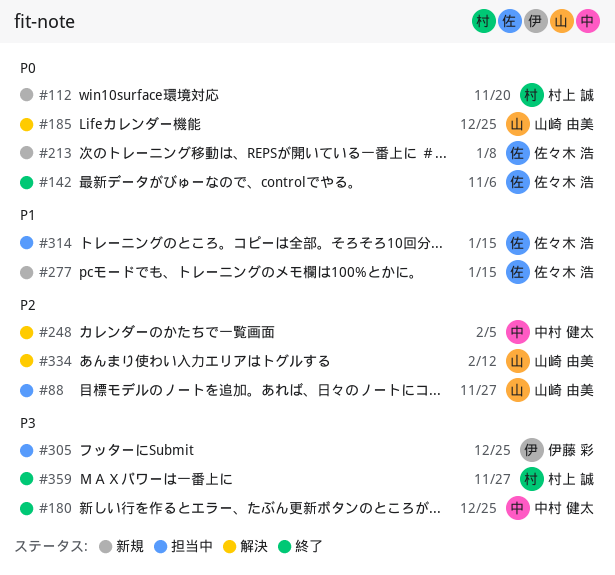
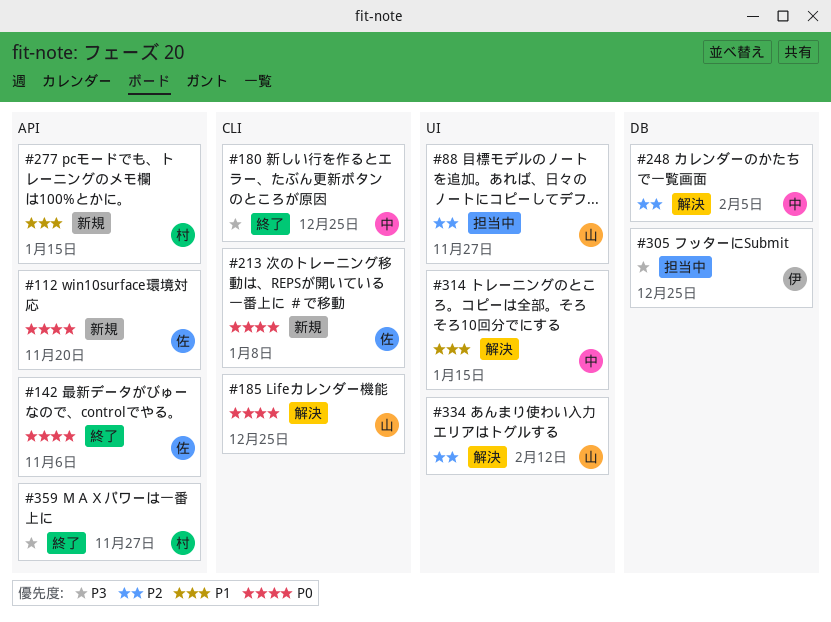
#112, owner: 村上 誠 -> 佐々木 浩
#277, owner: 佐々木 浩 -> 村上 誠
#314, status: 担当中 -> 解決
#314, owner: 佐々木 浩 -> 中村 健太

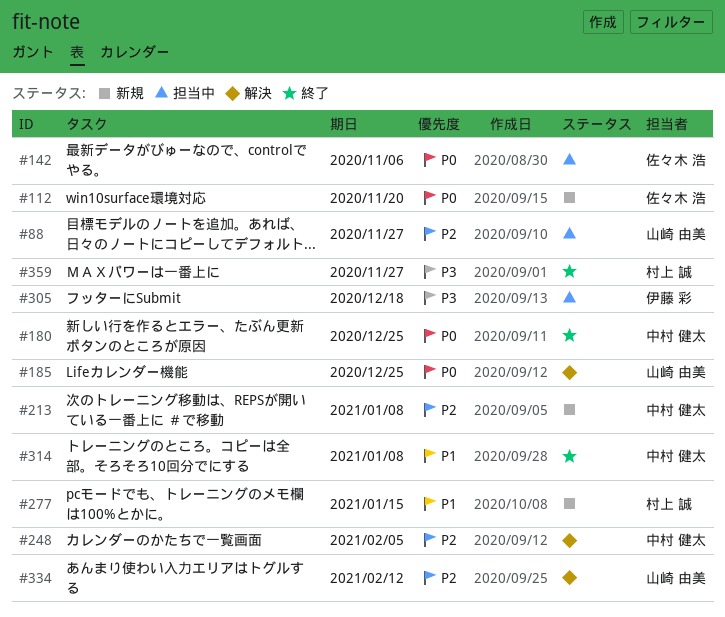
#142, status: 終了 -> 担当中
#180, priority: P3 -> P0
#213, owner: 佐々木 浩 -> 中村 健太
#213, priority: P0 -> P2
#305, due: Dec 25 -> Dec 18
#314, status: 解決 -> 終了
#314, due: Jan 15 -> Jan 8

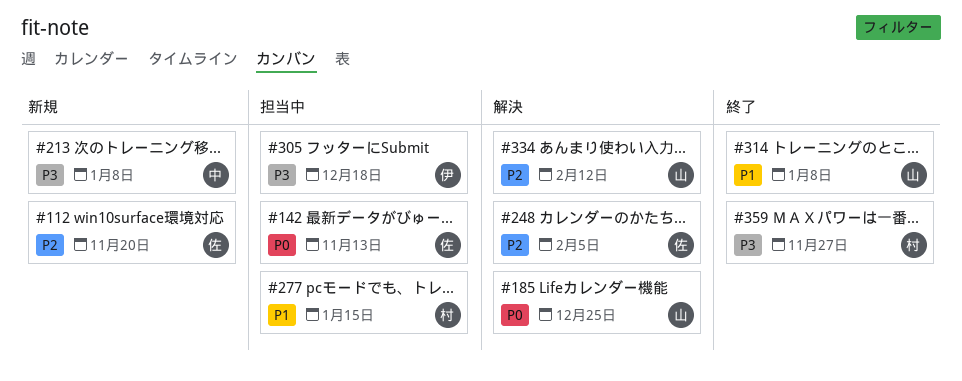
#88: present -> none
#112, priority: P0 -> P2
#142, due: Nov 6 -> Nov 13
#180: present -> none
#213, priority: P2 -> P3
#248, owner: 中村 健太 -> 佐々木 浩
#277, status: 新規 -> 担当中
#314, owner: 中村 健太 -> 山崎 由美

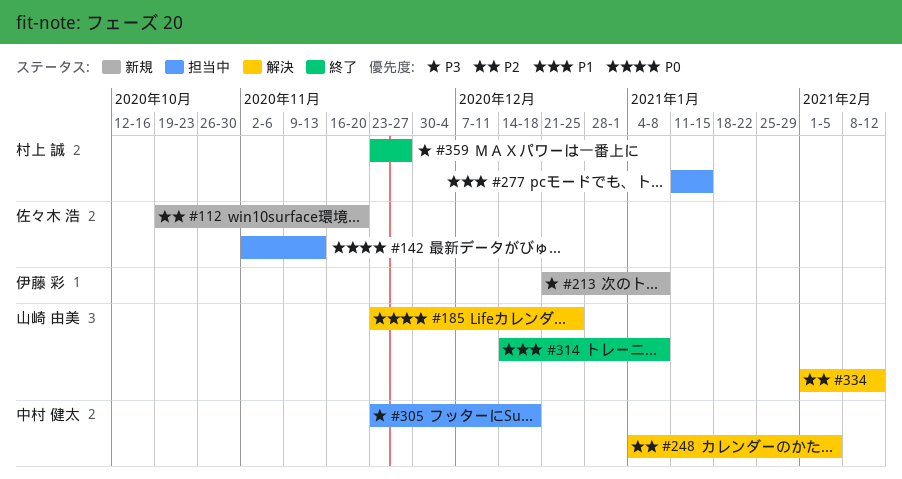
#213, owner: 中村 健太 -> 伊藤 彩
#248, owner: 佐々木 浩 -> 中村 健太
#305, owner: 伊藤 彩 -> 中村 健太

